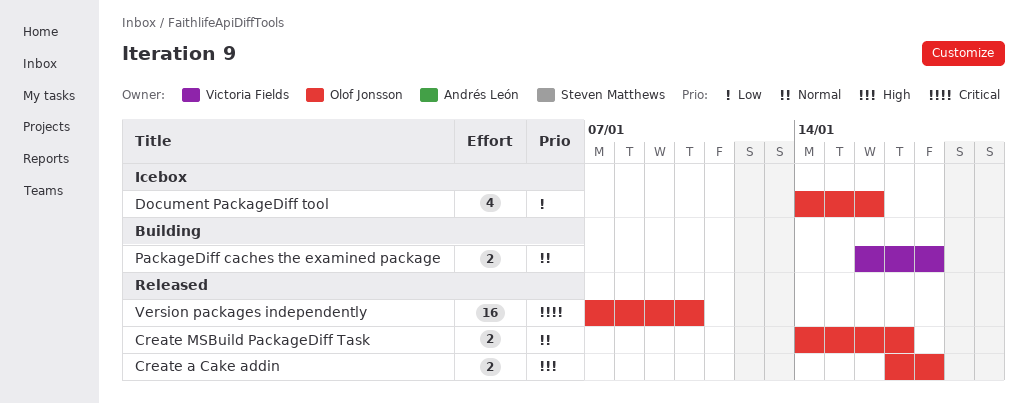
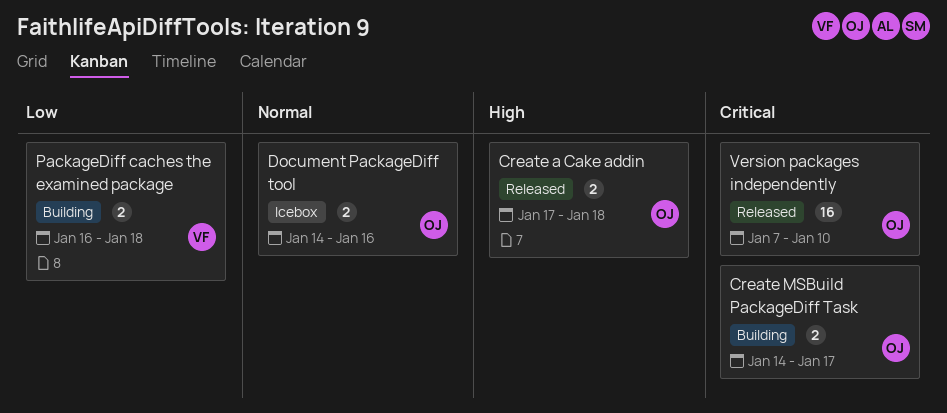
Create MSBuild PackageDiff Task, status: Released -> Building
Create MSBuild PackageDiff Task, priority: Normal -> Critical
Document PackageDiff tool, priority: Low -> Normal
Document PackageDiff tool, estimate: 4 -> 2
PackageDiff caches the examined package, priority: Normal -> Low

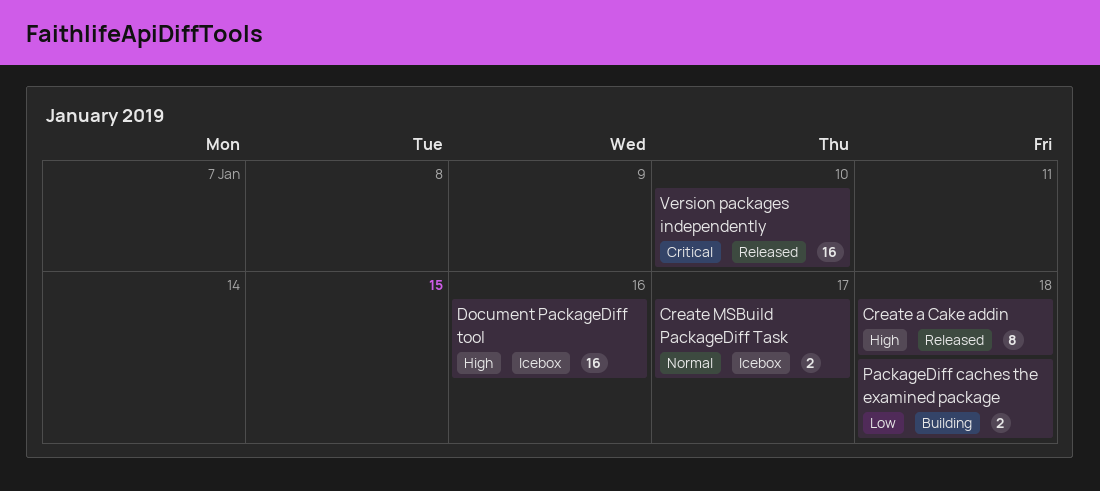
Create a Cake addin, estimate: 2 -> 8
Create MSBuild PackageDiff Task, status: Building -> Icebox
Create MSBuild PackageDiff Task, priority: Critical -> Normal
Document PackageDiff tool, priority: Normal -> High
Document PackageDiff tool, estimate: 2 -> 16

